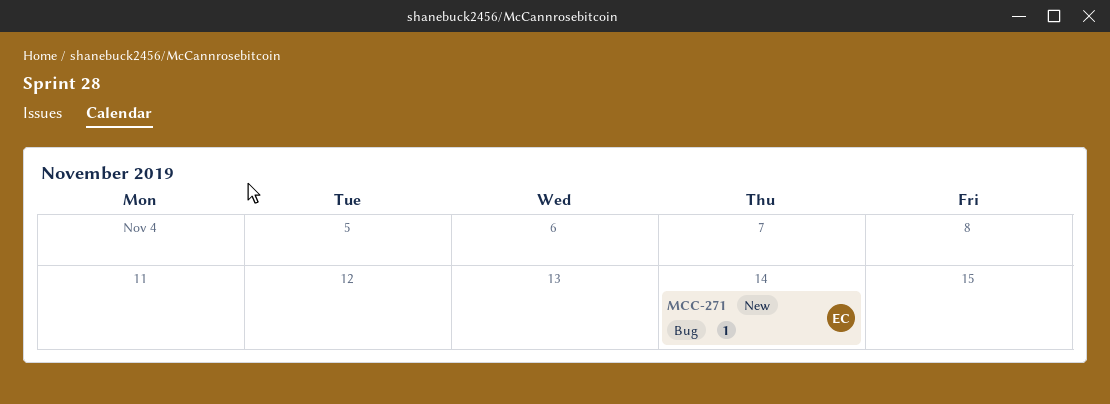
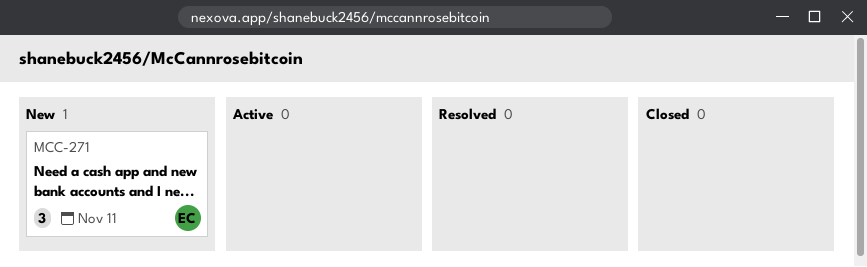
MCC-271, estimate: 1 -> 3
MCC-271, due: Nov 14 -> Nov 11

